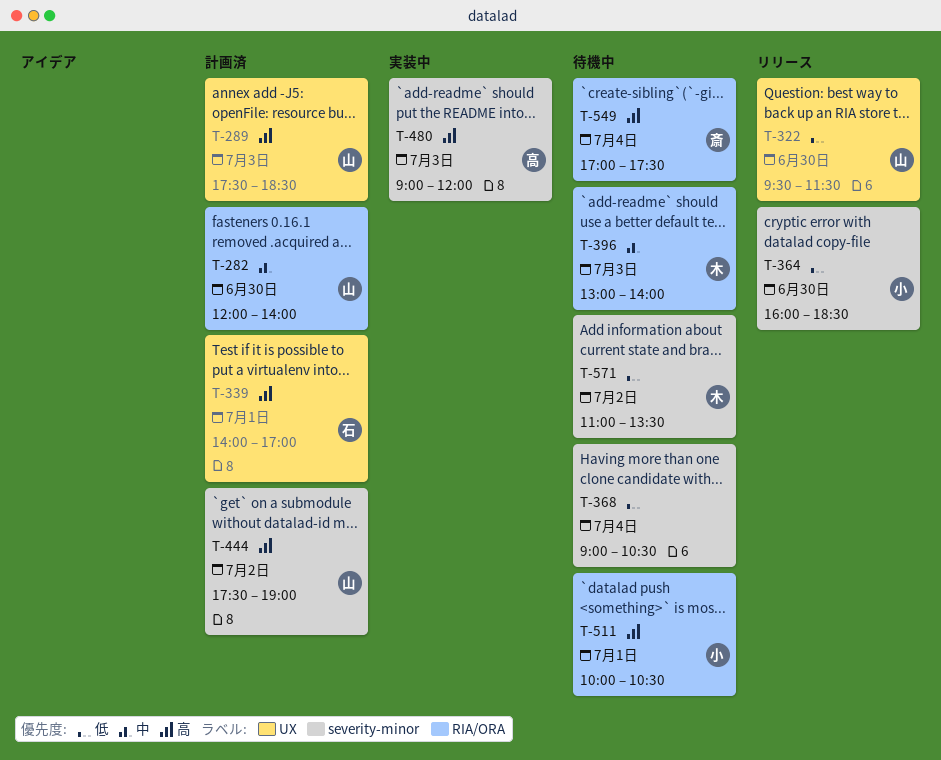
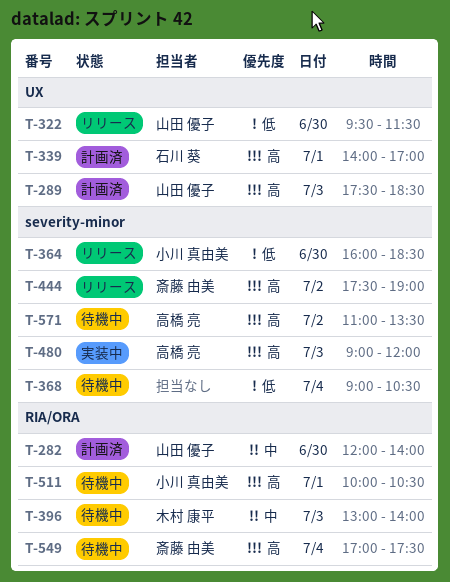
T-444, status: 計画済 -> リリース
T-444, owner: 山田 優子 -> 斎藤 由美
T-571, owner: 木村 康平 -> 高橋 亮
T-571, priority: 低 -> 高

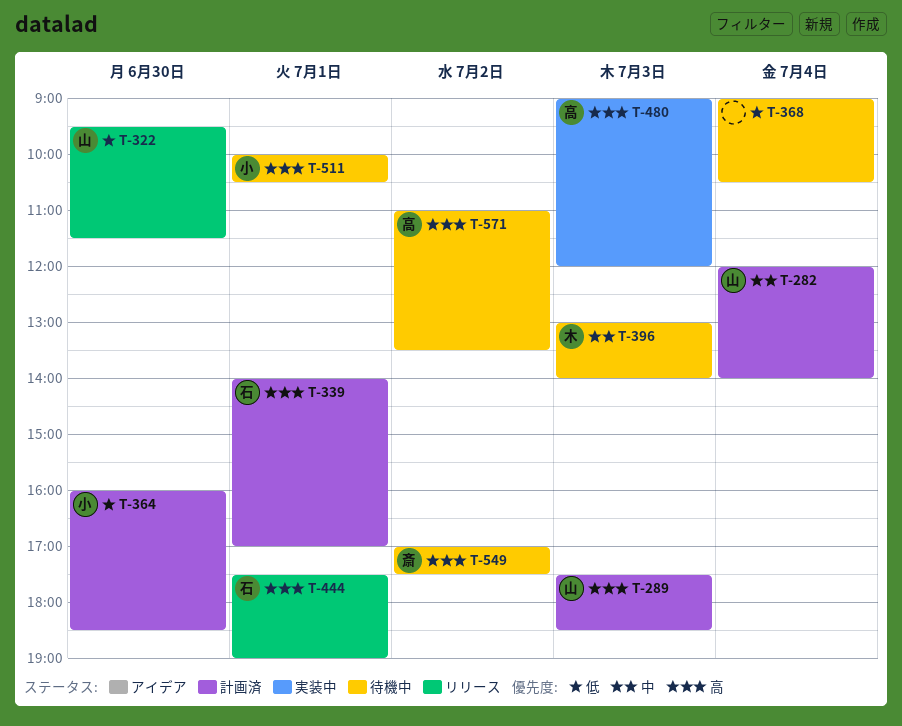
T-282, day: Jun 30 -> Jul 4
T-364, status: リリース -> 計画済
T-444, owner: 斎藤 由美 -> 石川 葵
T-444, day: Jul 2 -> Jul 1
T-549, day: Jul 4 -> Jul 2

